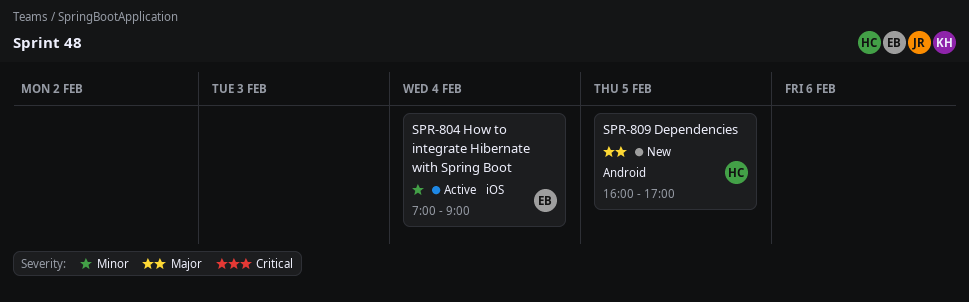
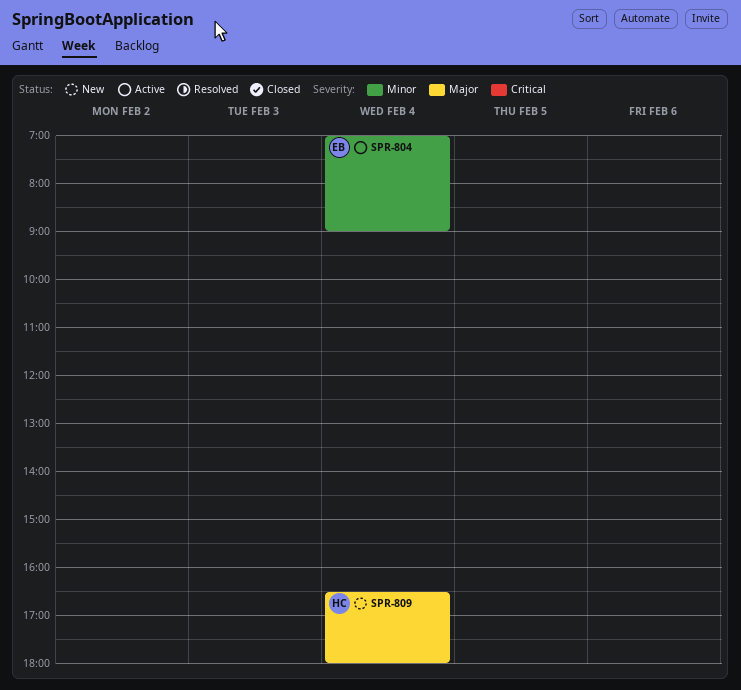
SPR-809, day: Feb 5 -> Feb 4
SPR-809, begins: 16:00 -> 16:30
SPR-809, ends: 17:00 -> 18:00

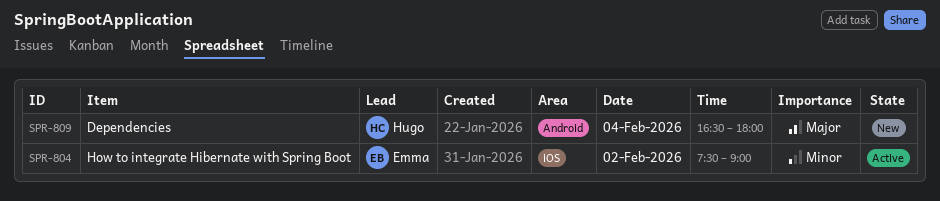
SPR-804, day: Feb 4 -> Feb 2
SPR-804, begins: 07:00 -> 07:30

